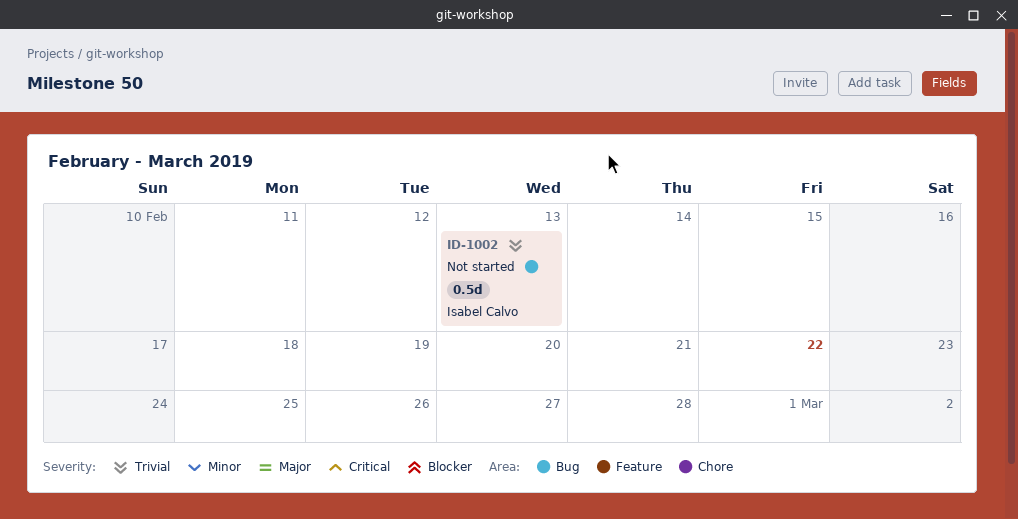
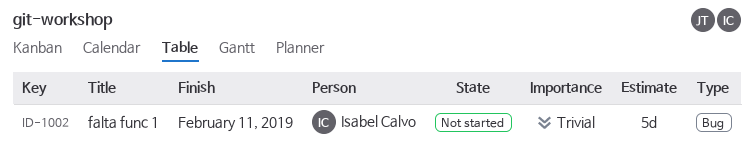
ID-1002, estimate: 0.5d -> 5d
ID-1002, due: Feb 13 -> Feb 11

